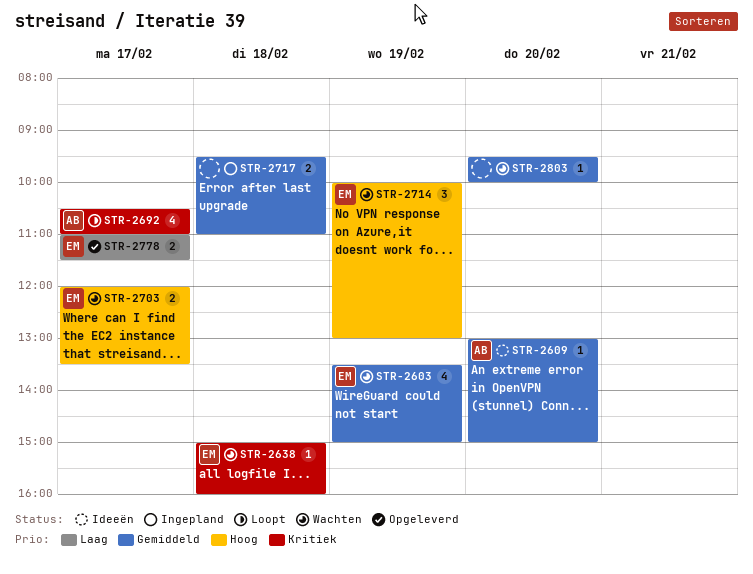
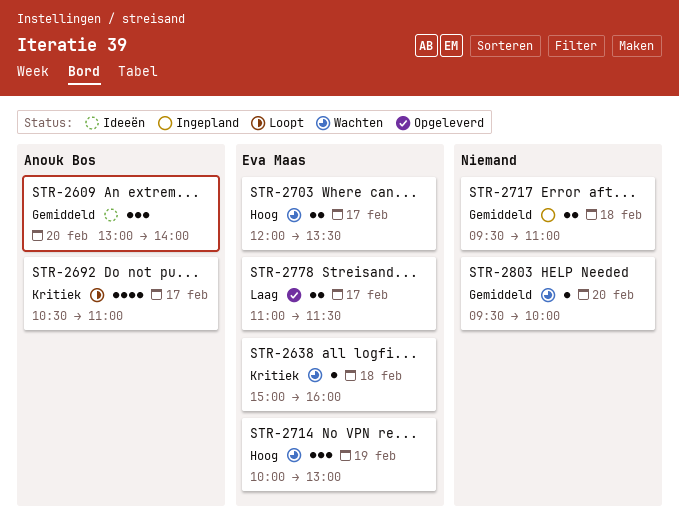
STR-2603: present -> none
STR-2609, estimate: 1 -> 3
STR-2609, ends: 15:00 -> 14:00

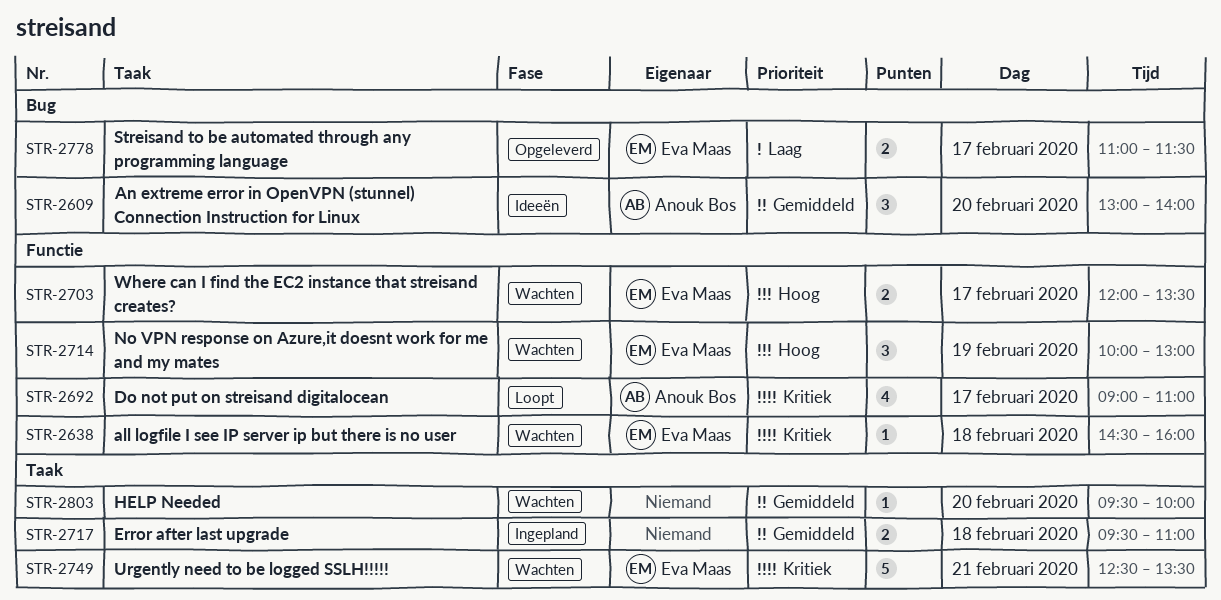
STR-2638, begins: 15:00 -> 14:30
STR-2692, begins: 10:30 -> 09:00
STR-2749: none -> present

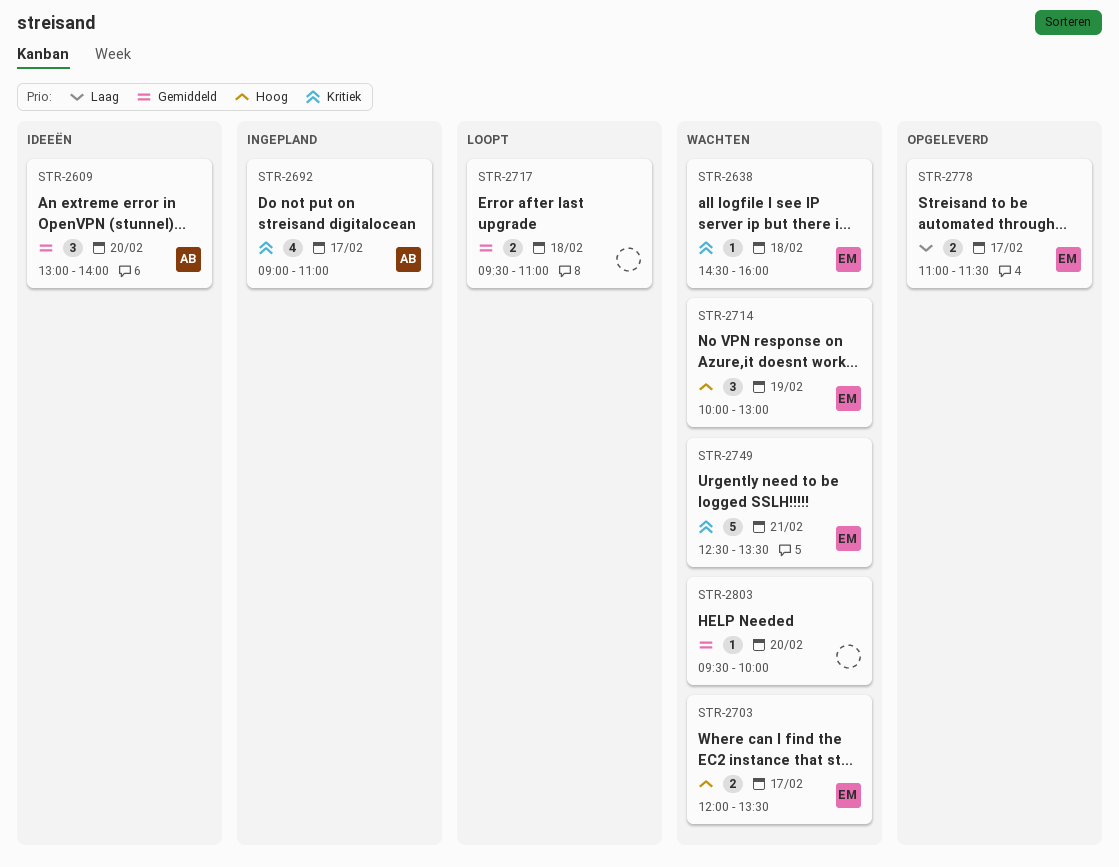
STR-2692, status: Loopt -> Ingepland
STR-2717, status: Ingepland -> Loopt

